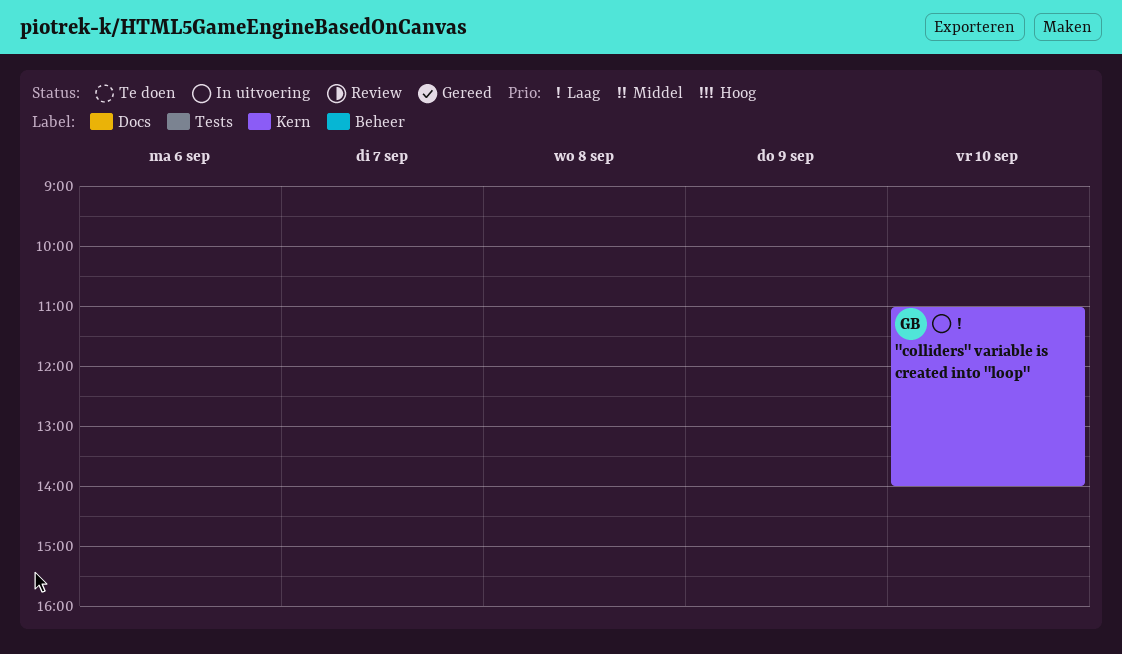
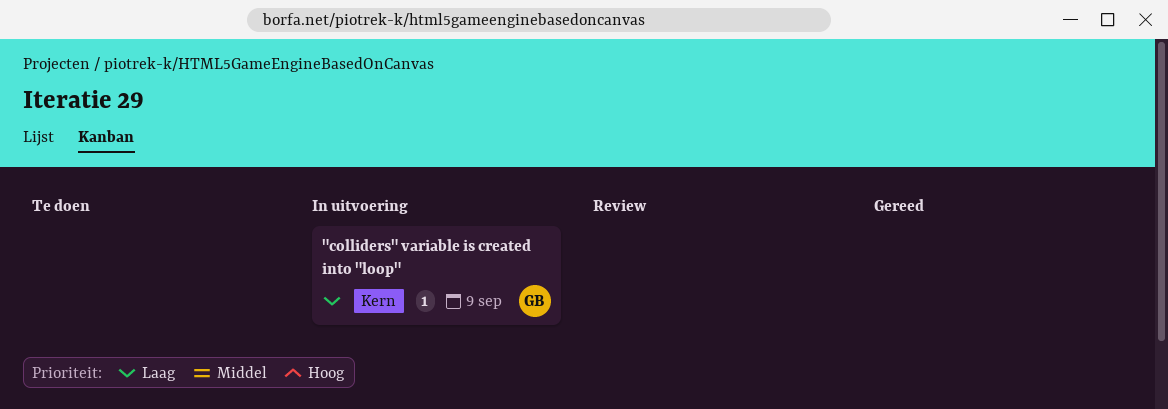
"colliders" variable is created into "loop", day: Sep 10 -> Sep 9

